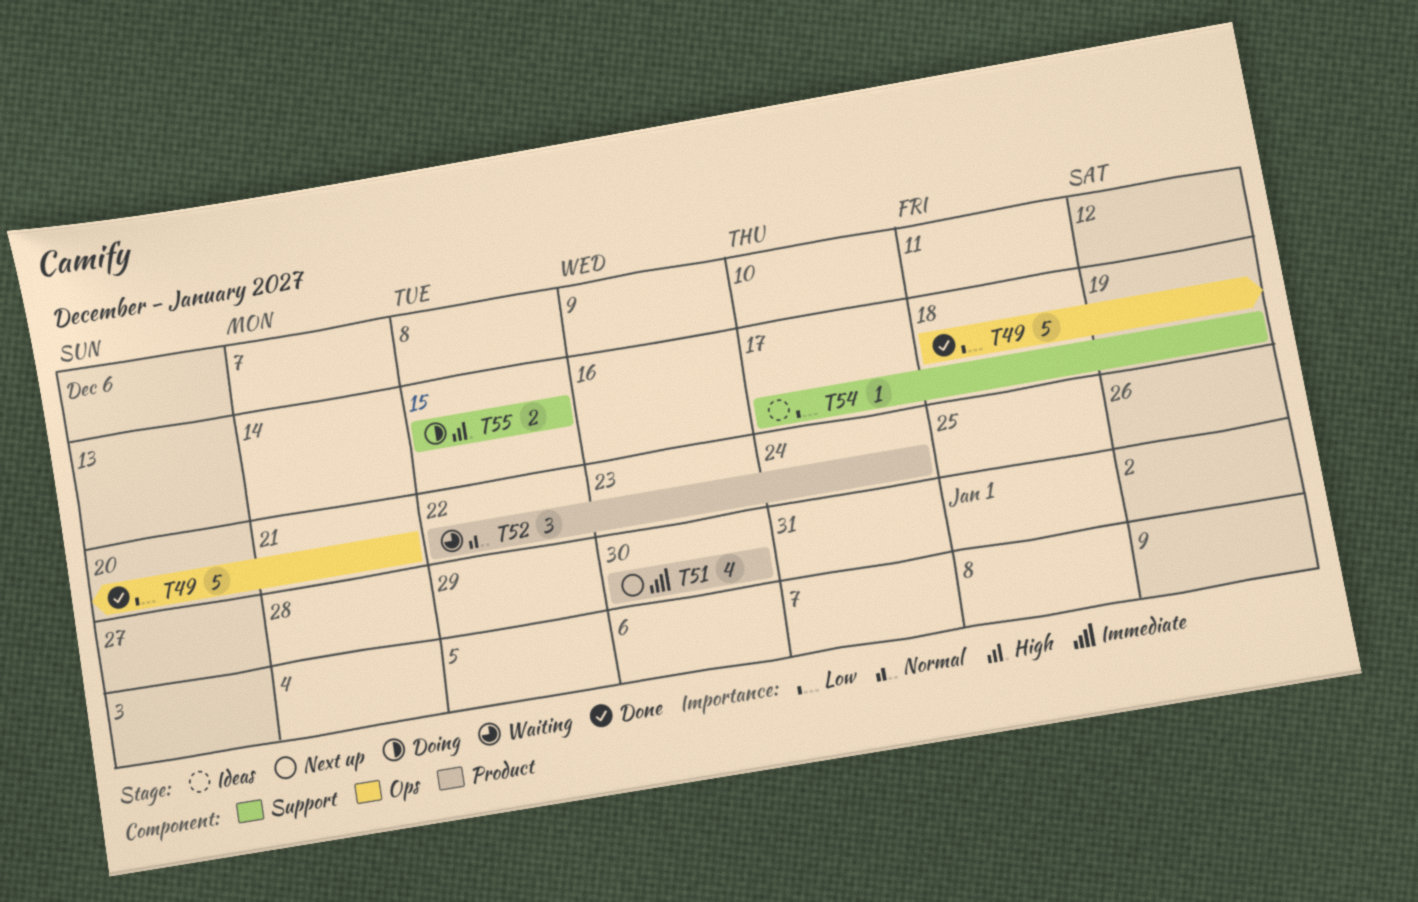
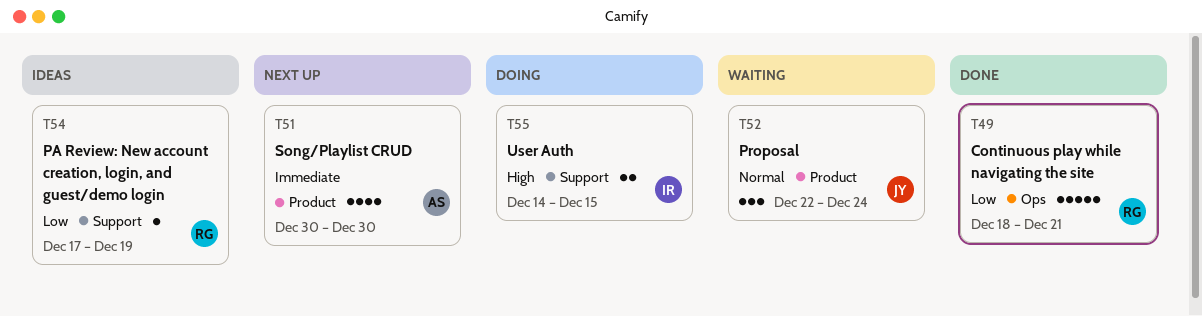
T55, start: Dec 15 -> Dec 14

